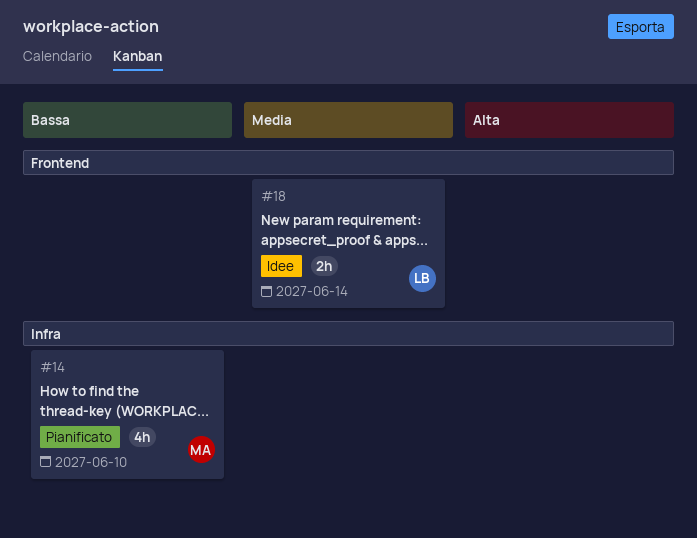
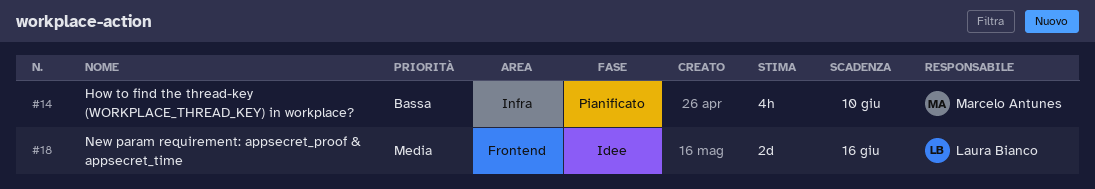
#18, estimate: 2h -> 2d
#18, due: Jun 14 -> Jun 16

